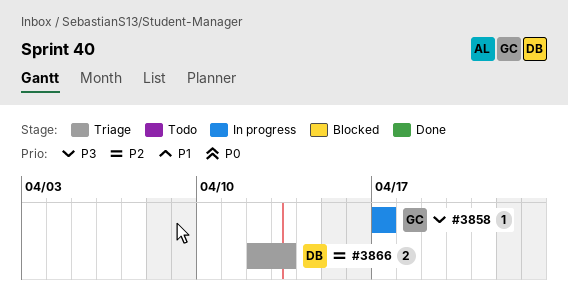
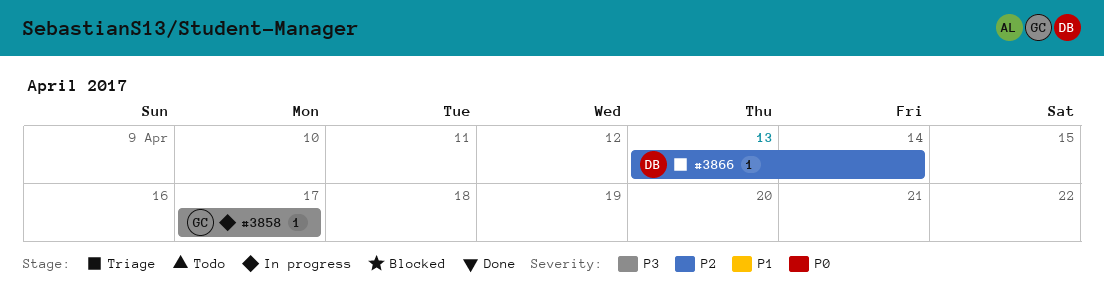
#3866, estimate: 2 -> 1
#3866, start: Apr 12 -> Apr 13
#3866, due: Apr 13 -> Apr 14

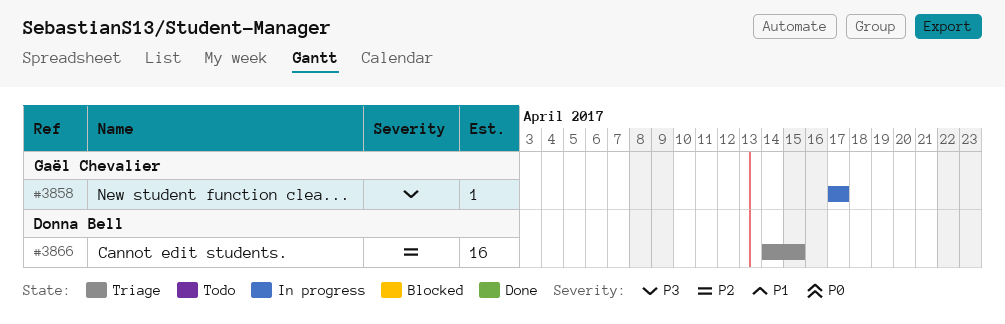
#3866, estimate: 1 -> 16
#3866, start: Apr 13 -> Apr 14
#3866, due: Apr 14 -> Apr 15

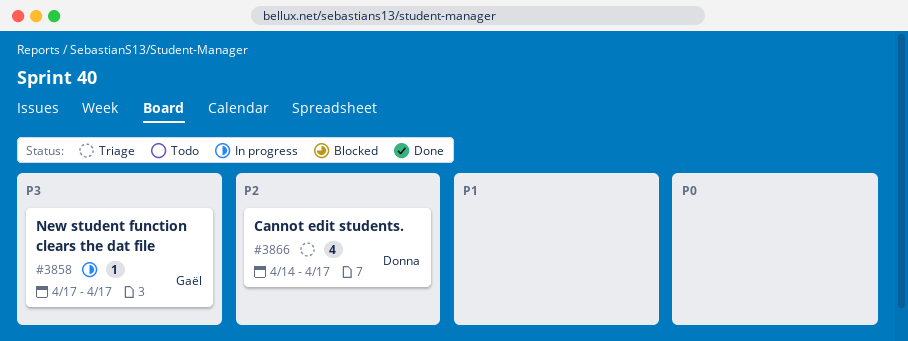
#3866, estimate: 16 -> 4
#3866, due: Apr 15 -> Apr 17

